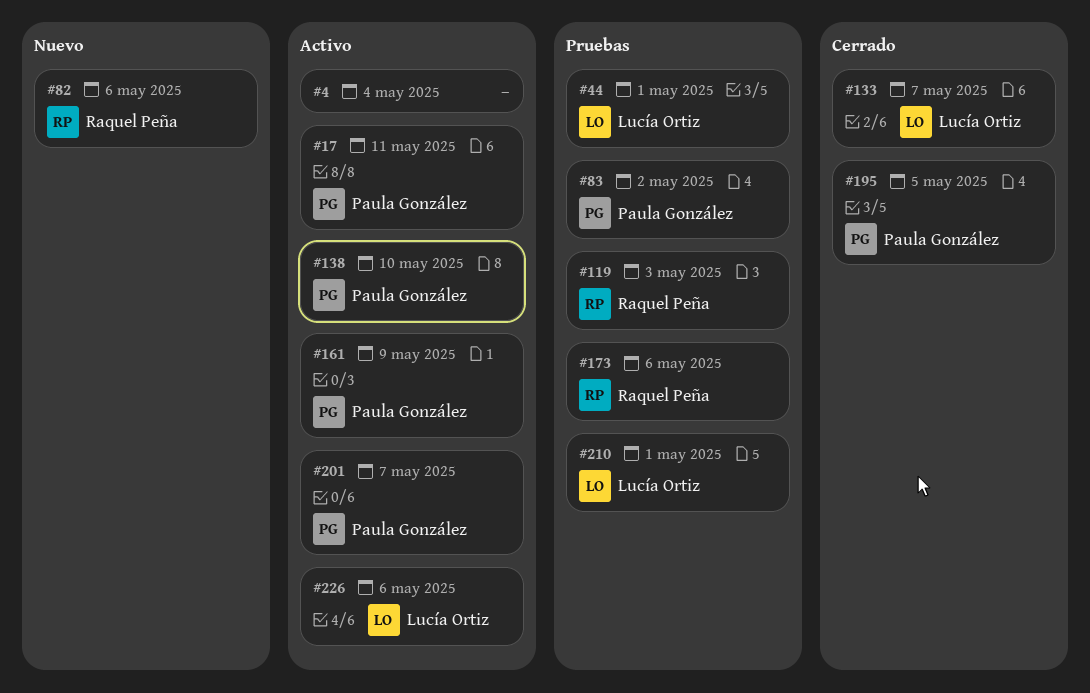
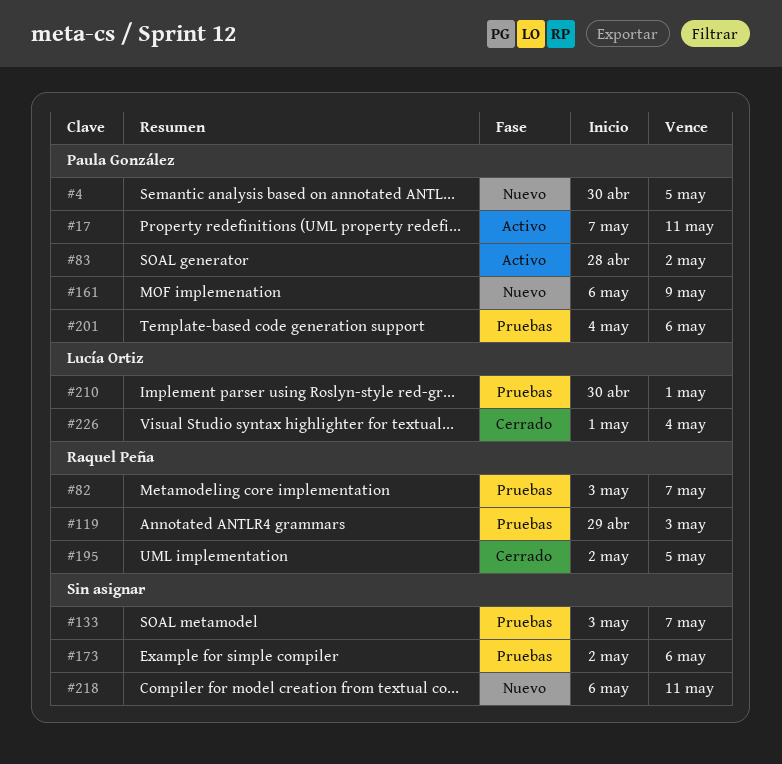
#4, status: Activo -> Nuevo
#4, owner: none -> Paula González
#4, due: May 4 -> May 5
#44: present -> none
#82, status: Nuevo -> Pruebas
#82, due: May 6 -> May 7
#83, status: Pruebas -> Activo
#133, status: Cerrado -> Pruebas
#133, owner: Lucía Ortiz -> none
#138: present -> none
#161, status: Activo -> Nuevo
#173, owner: Raquel Peña -> none
#195, owner: Paula González -> Raquel Peña
#201, status: Activo -> Pruebas
#201, due: May 7 -> May 6
#218: none -> present
#226, status: Activo -> Cerrado
#226, due: May 6 -> May 4

